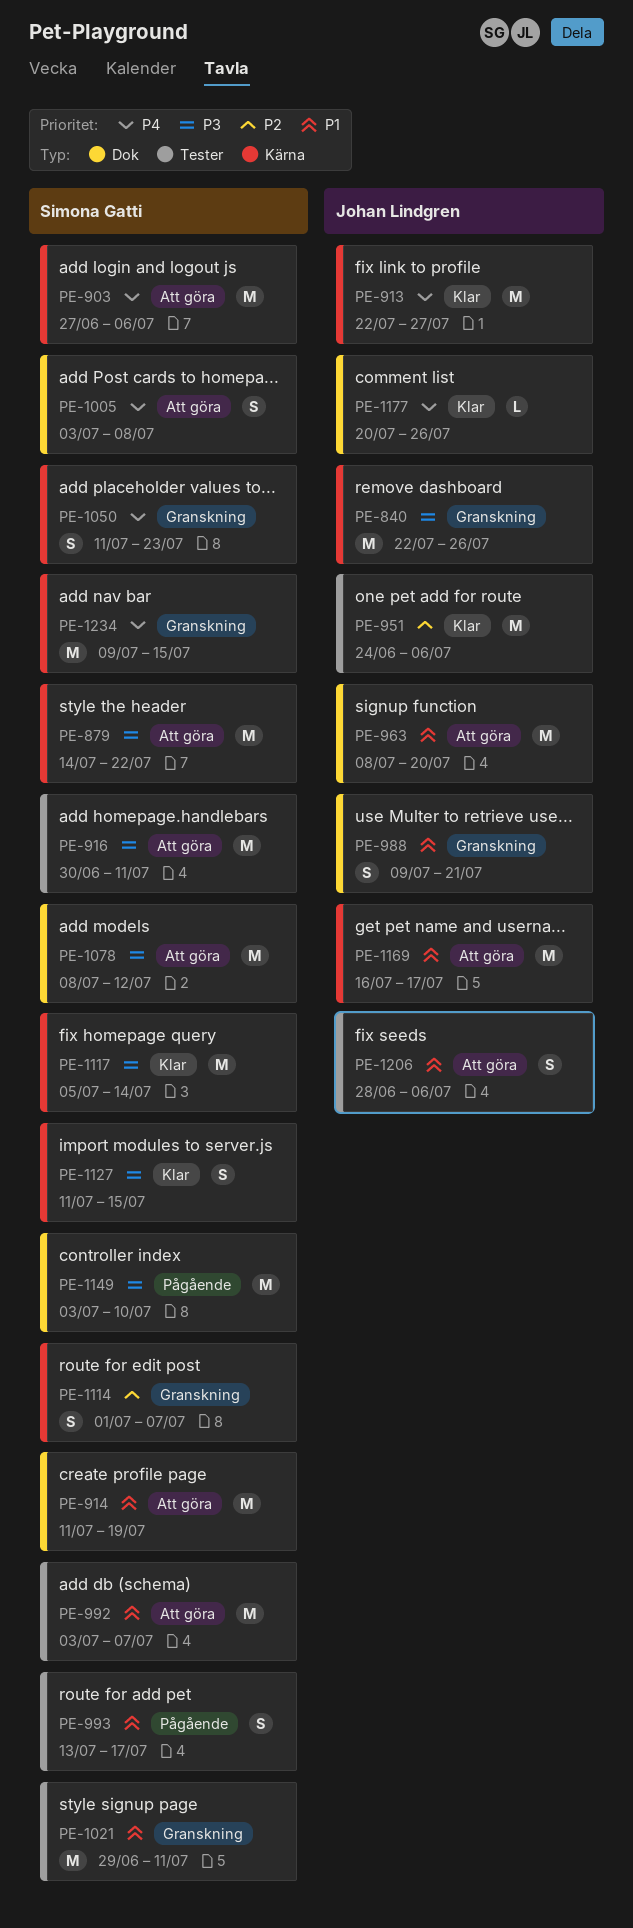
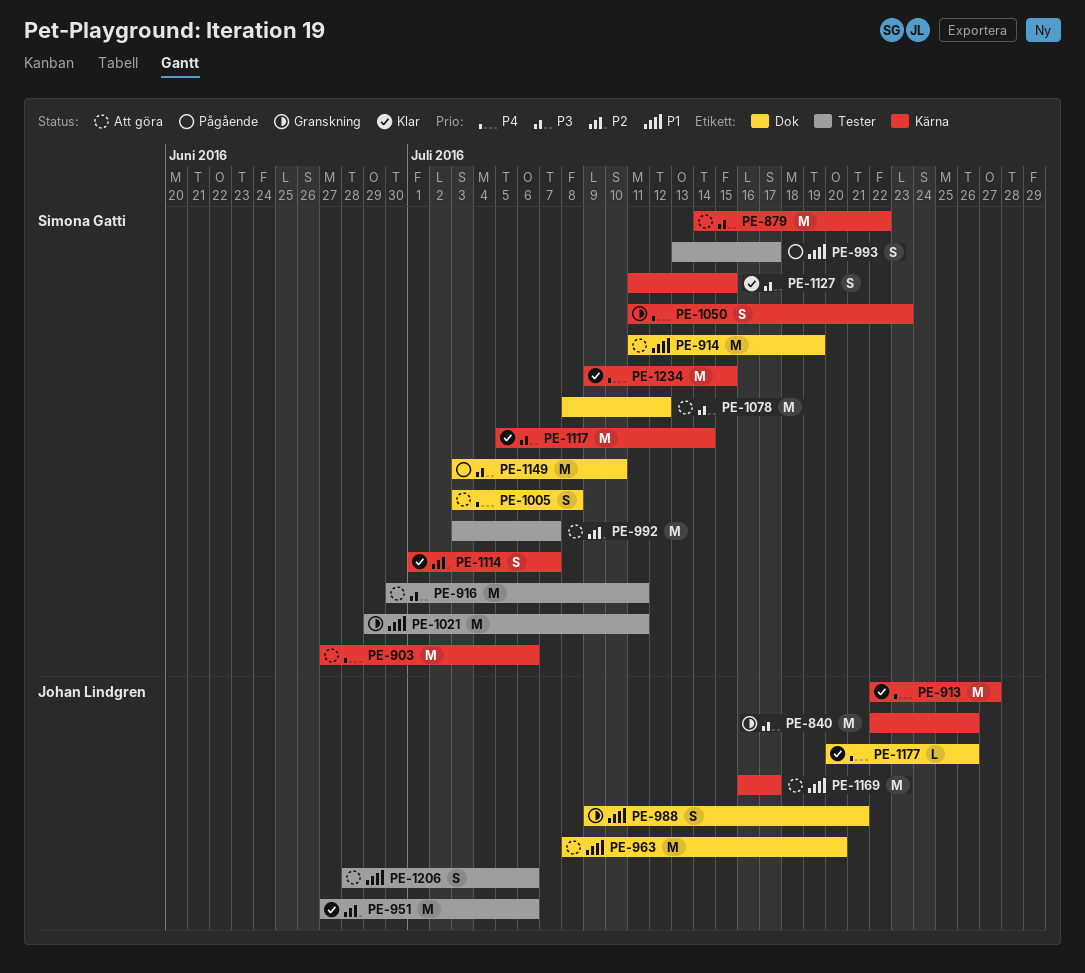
PE-951, start: Jun 24 -> Jun 27
PE-992, priority: P1 -> P2
PE-1114, status: Granskning -> Klar
PE-1234, status: Granskning -> Klar

